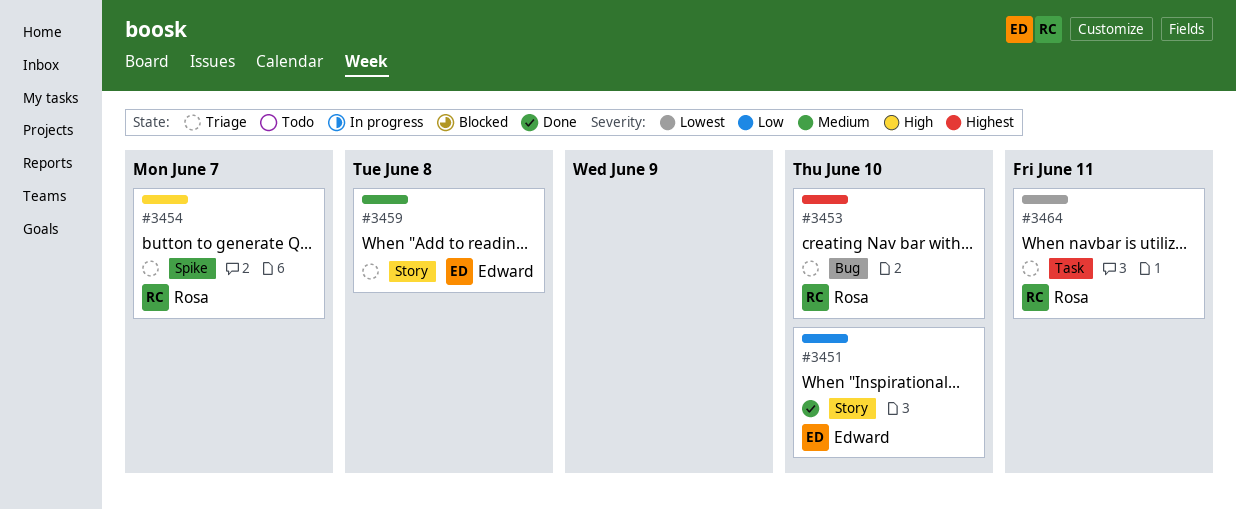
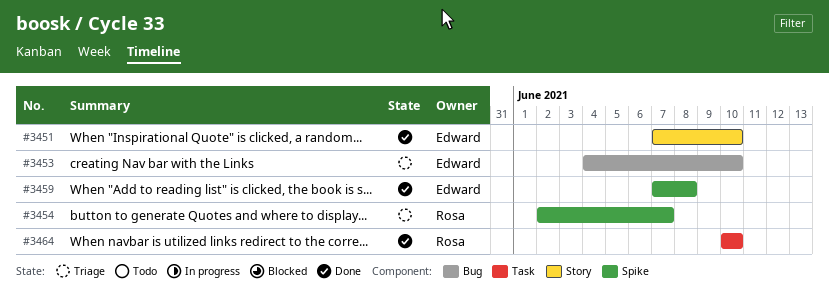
#3453, owner: Rosa -> Edward
#3459, status: Triage -> Done
#3459, label: Story -> Spike
#3464, status: Triage -> Done
#3464, due: Jun 11 -> Jun 10

